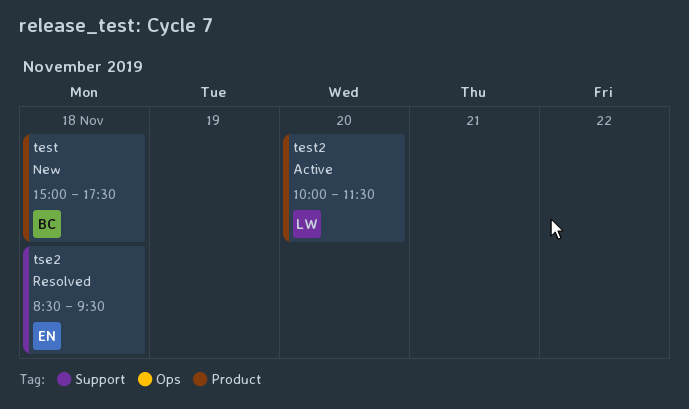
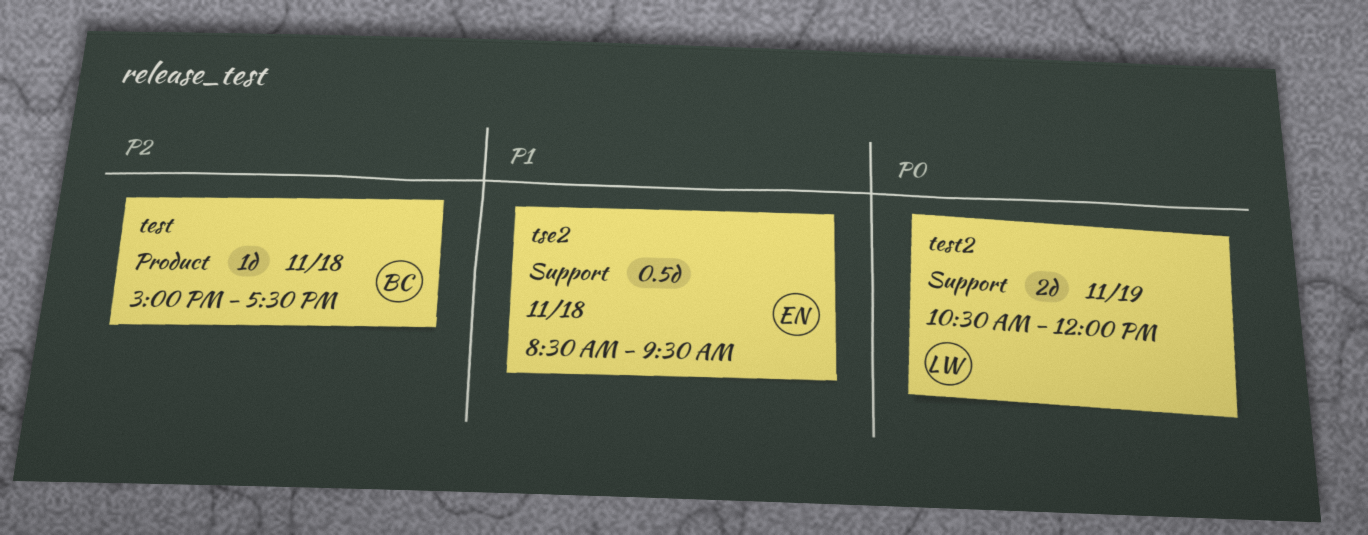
test2, label: Product -> Support
test2, day: Nov 20 -> Nov 19
test2, begins: 10:00 -> 10:30
test2, ends: 11:30 -> 12:00

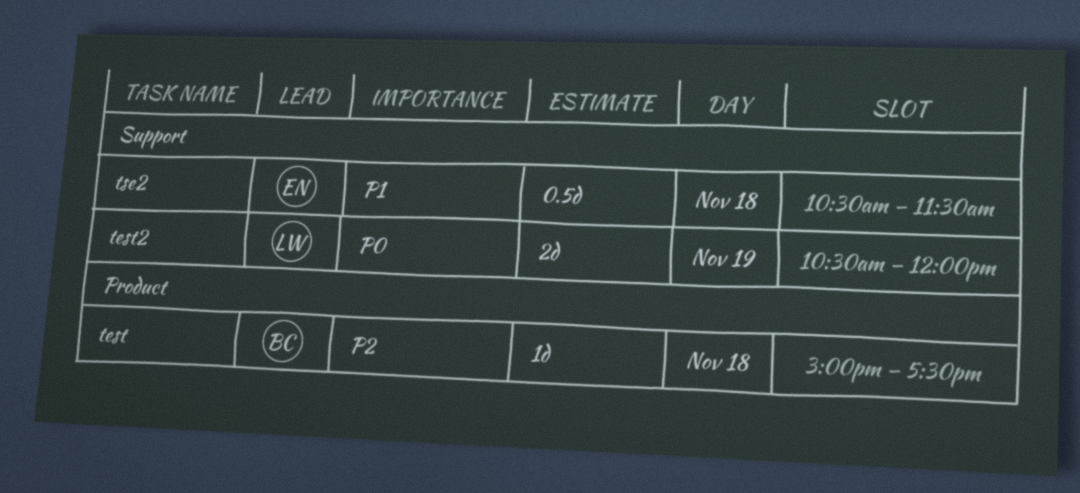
tse2, begins: 08:30 -> 10:30
tse2, ends: 09:30 -> 11:30

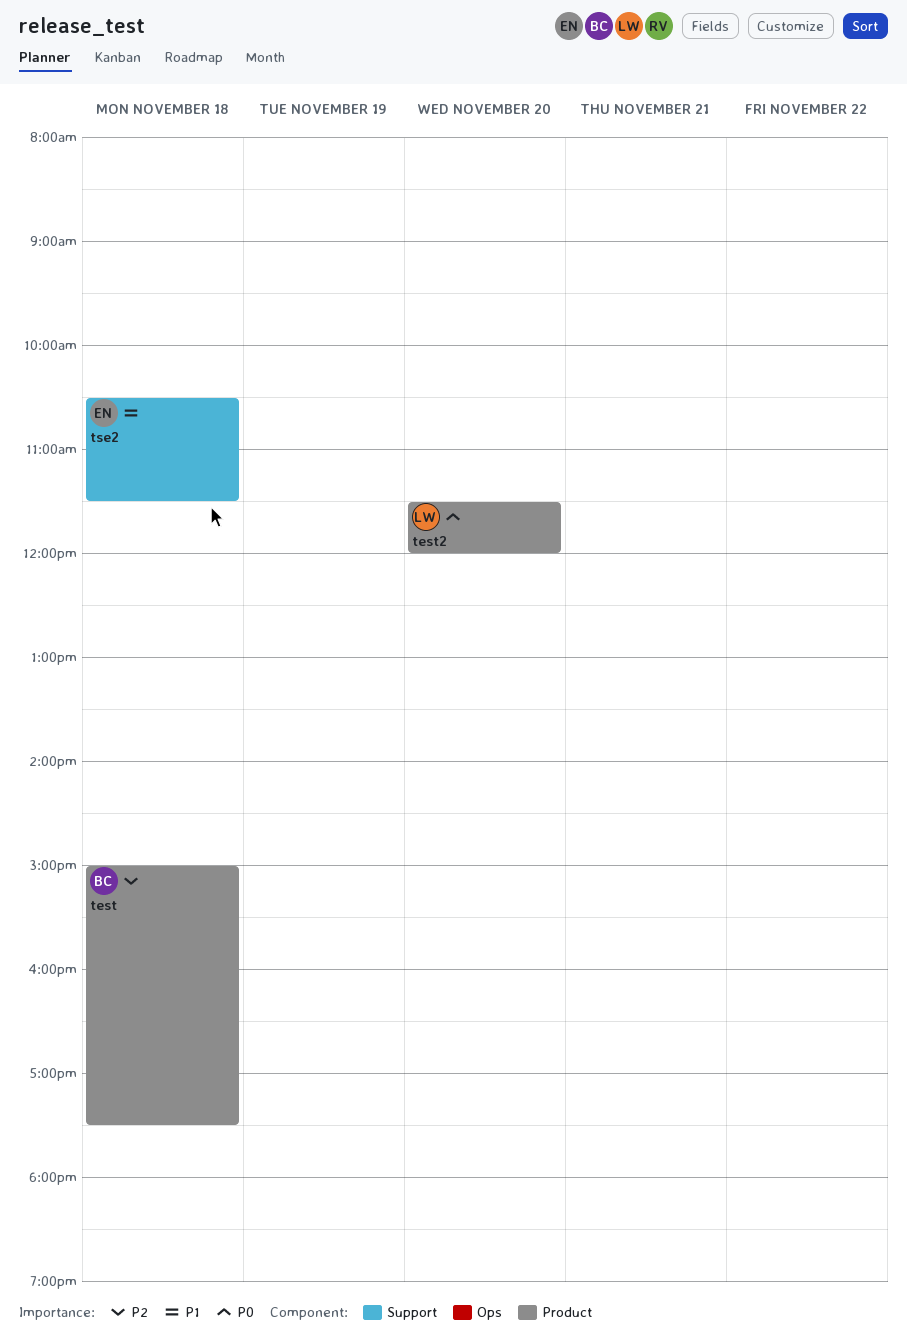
test2, label: Support -> Product
test2, day: Nov 19 -> Nov 20
test2, begins: 10:30 -> 11:30

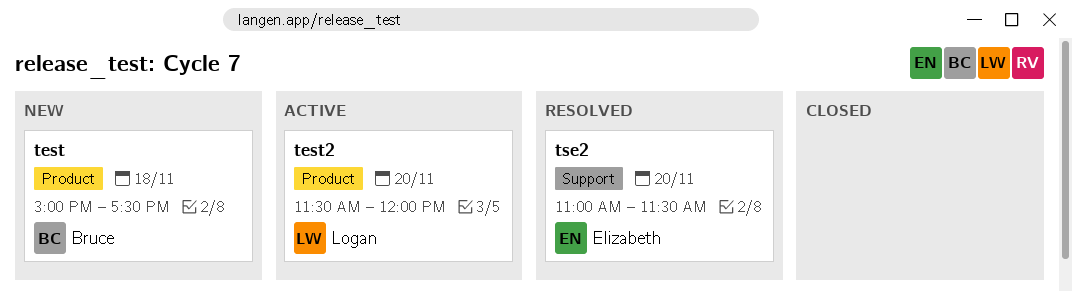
tse2, day: Nov 18 -> Nov 20
tse2, begins: 10:30 -> 11:00

